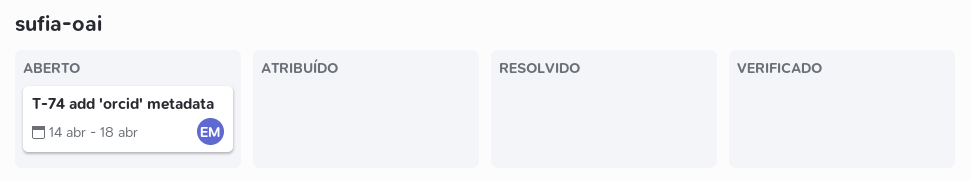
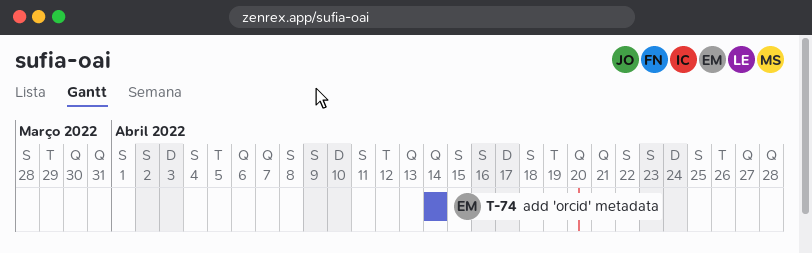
T-74, due: Apr 18 -> Apr 14

